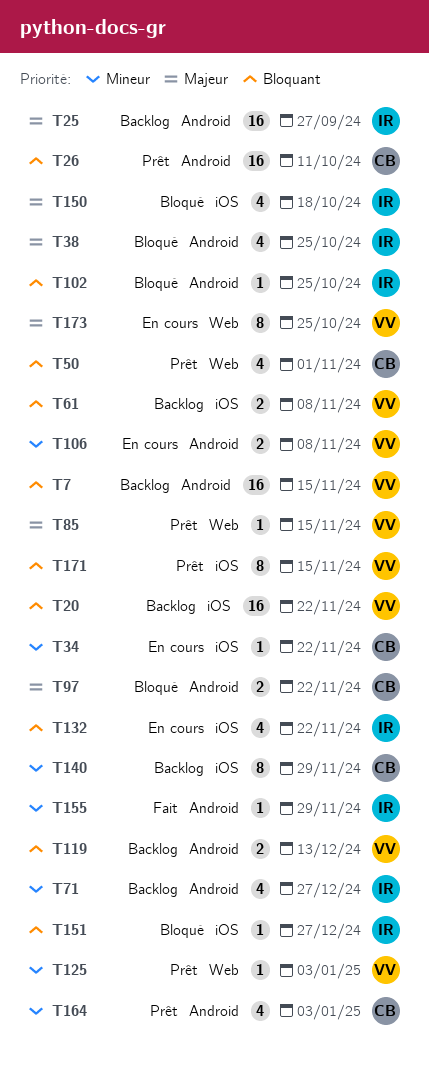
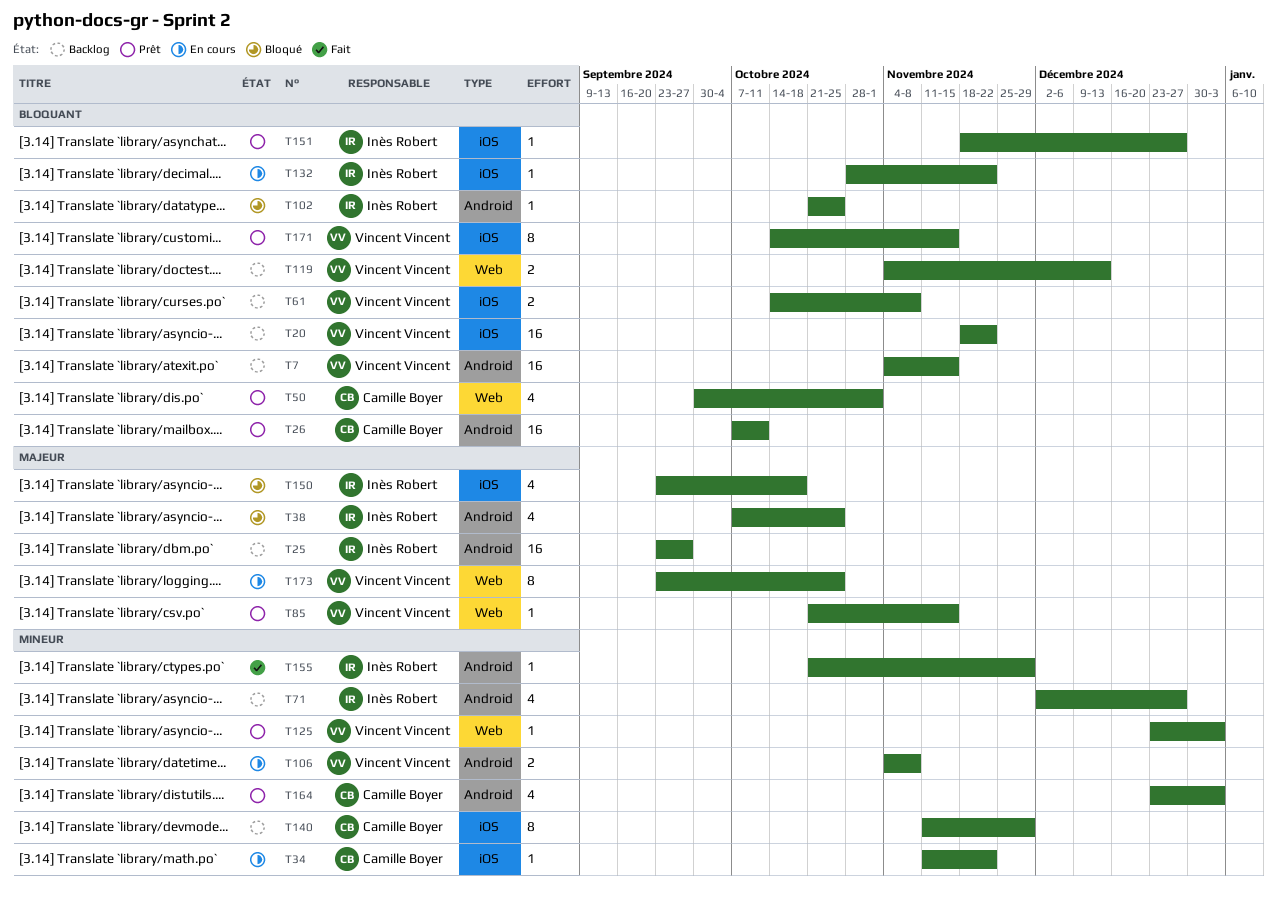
T97: present -> none
T119, label: Android -> Web
T132, estimate: 4 -> 1
T151, status: Bloqué -> Prêt

